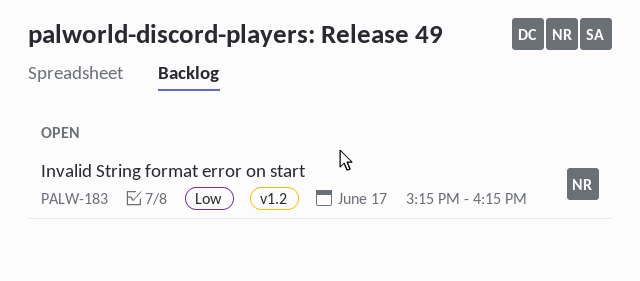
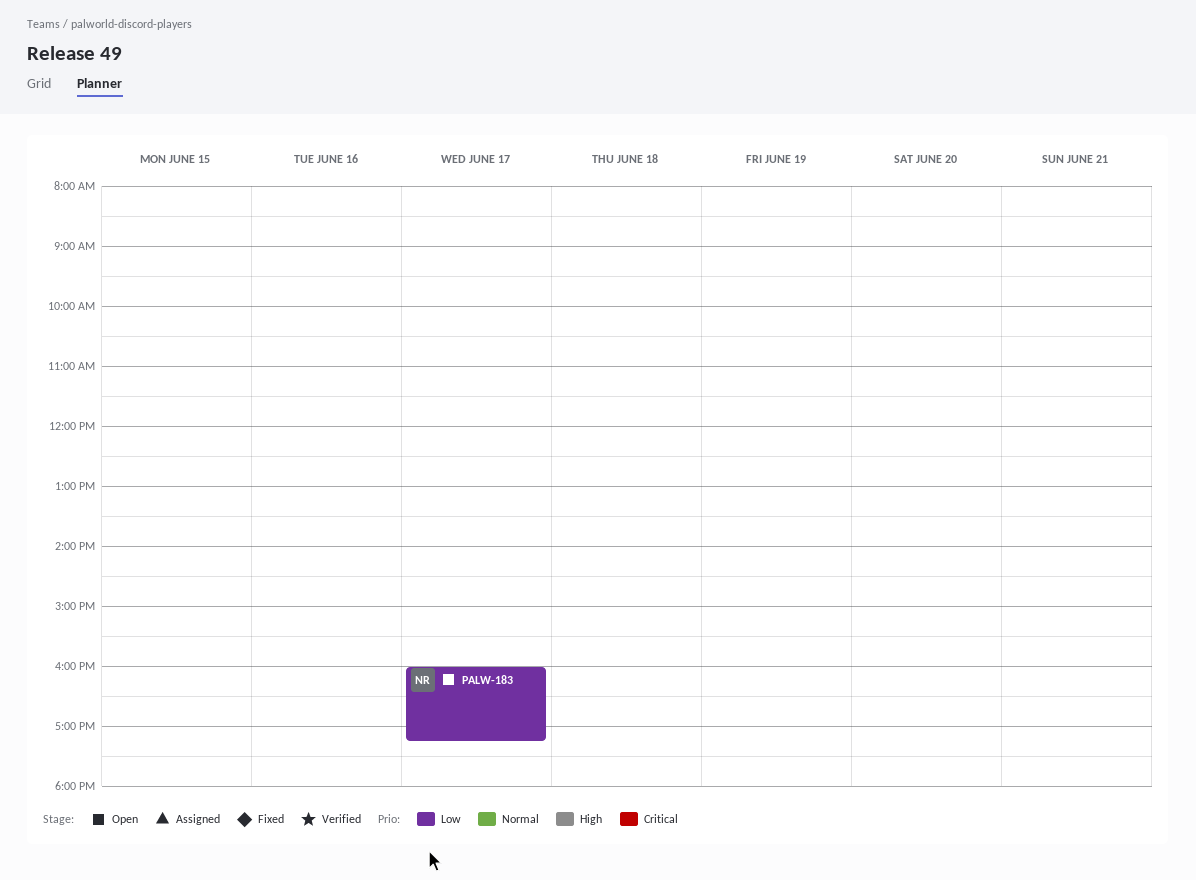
PALW-183, begins: 15:15 -> 16:00
PALW-183, ends: 16:15 -> 17:15

